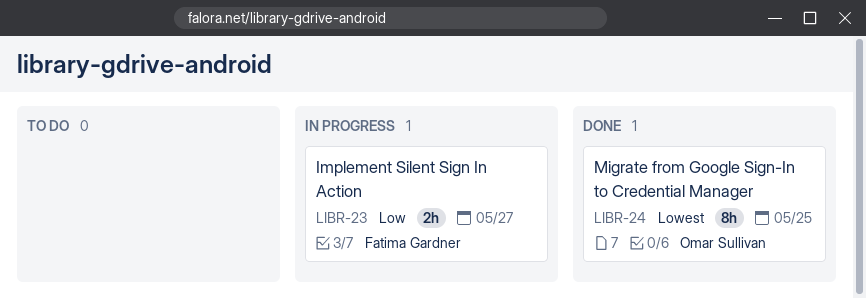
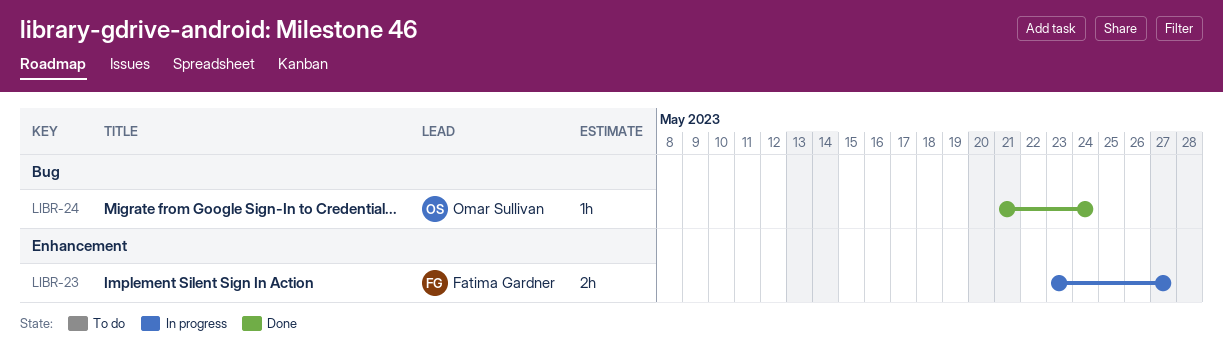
LIBR-24, estimate: 8h -> 1h
LIBR-24, due: May 25 -> May 24

